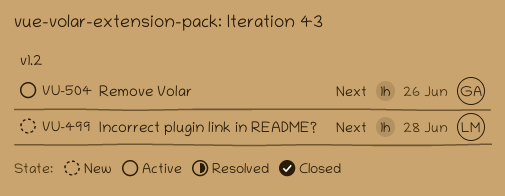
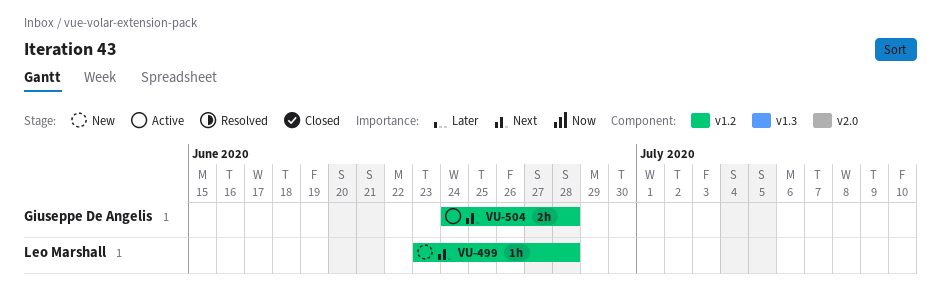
VU-504, estimate: 1h -> 2h
VU-504, due: Jun 26 -> Jun 28

